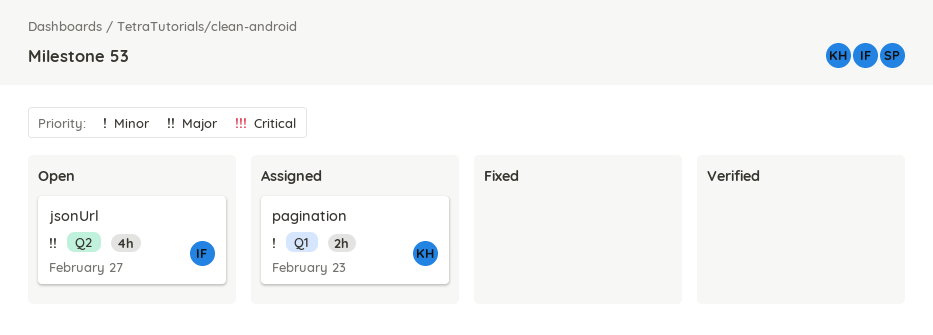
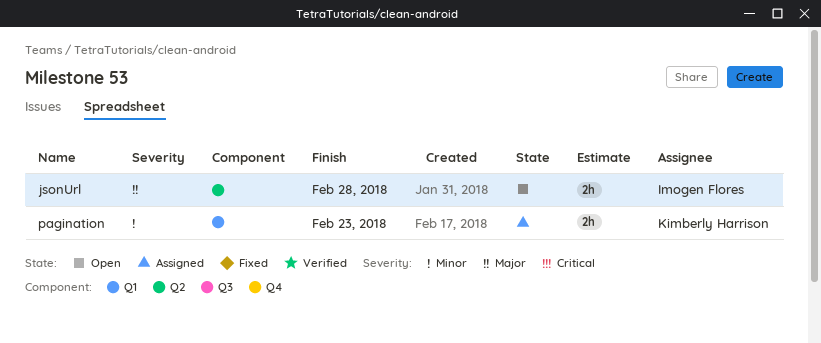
jsonUrl, estimate: 4h -> 2h
jsonUrl, due: Feb 27 -> Feb 28

